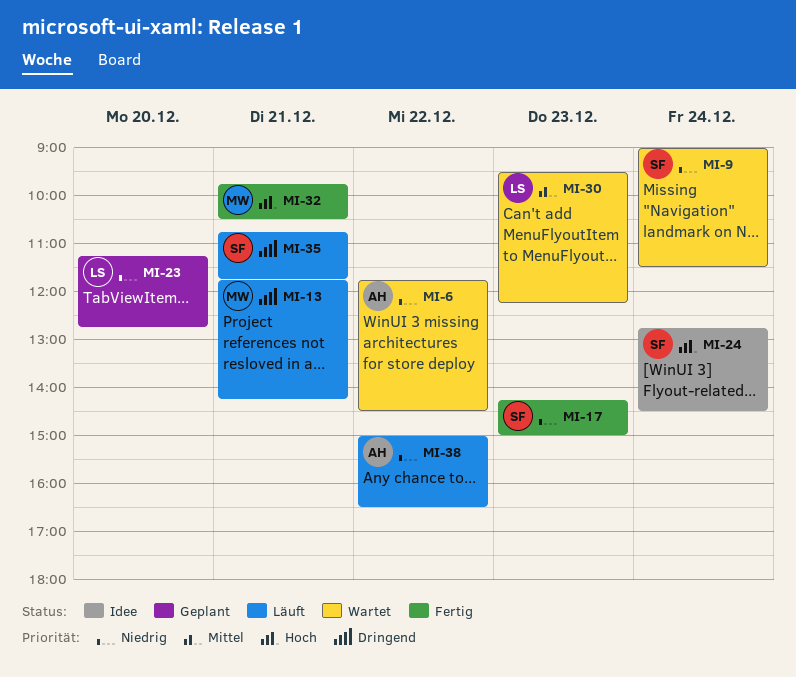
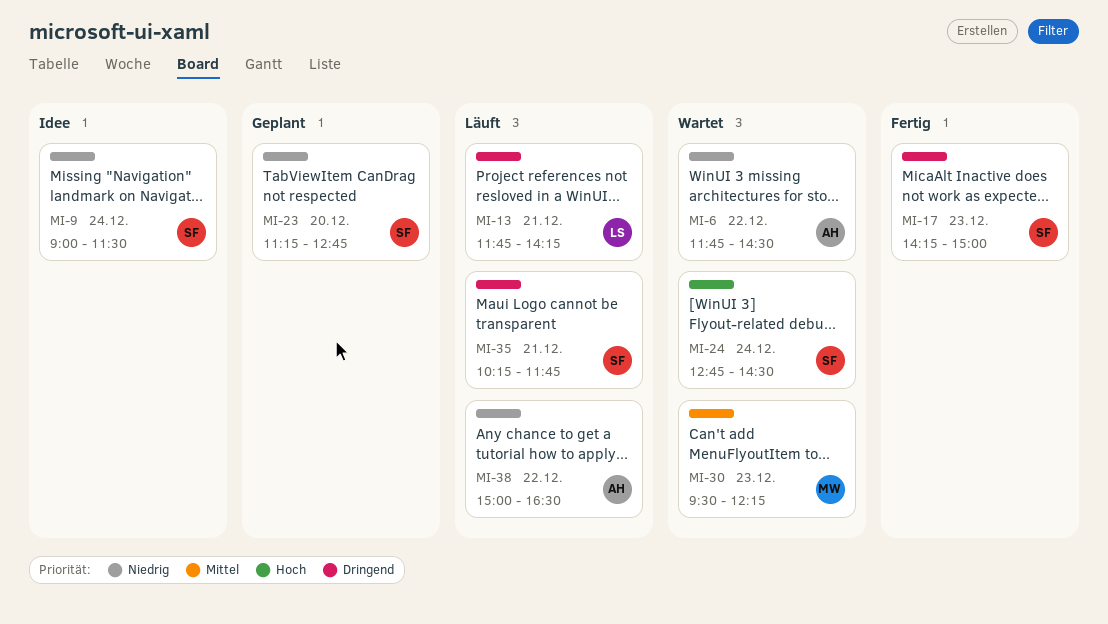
MI-9, status: Wartet -> Idee
MI-13, owner: MW -> LS
MI-17, priority: Niedrig -> Dringend
MI-23, owner: LS -> SF
MI-24, status: Idee -> Wartet
MI-30, owner: LS -> MW
MI-32: present -> none
MI-35, begins: 10:45 -> 10:15

